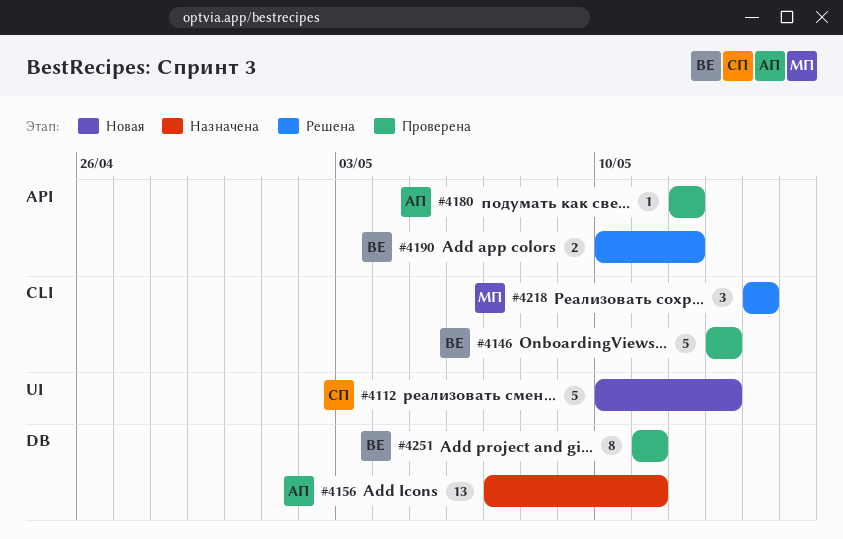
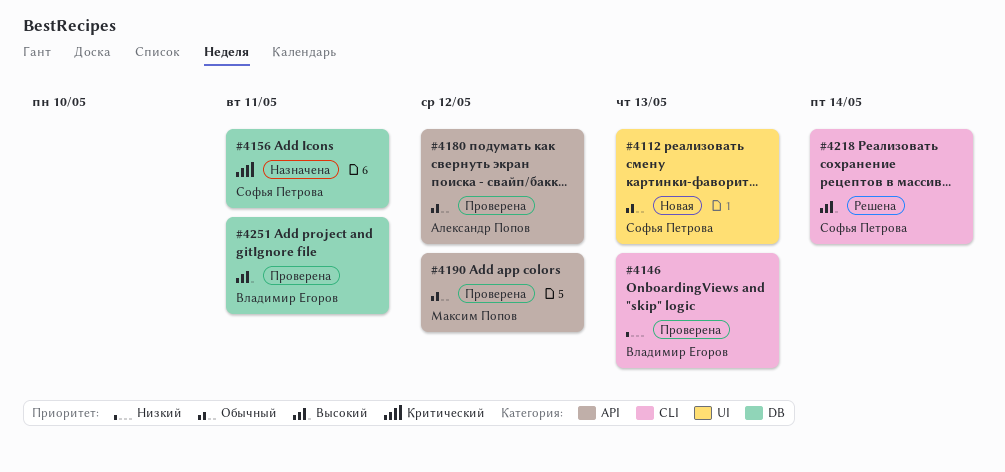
#4156, owner: Александр Попов -> Софья Петрова
#4190, status: Решена -> Проверена
#4190, owner: Владимир Егоров -> Максим Попов
#4218, owner: Максим Попов -> Софья Петрова

